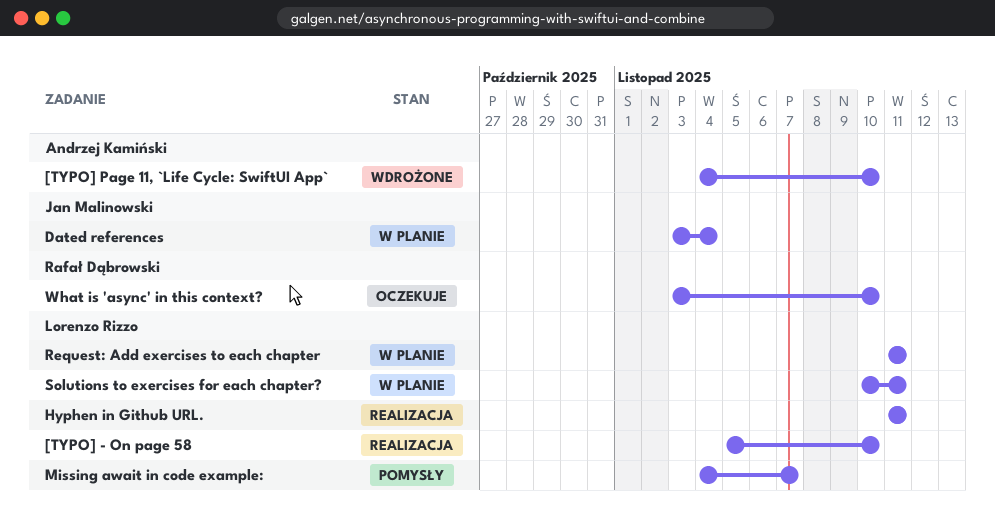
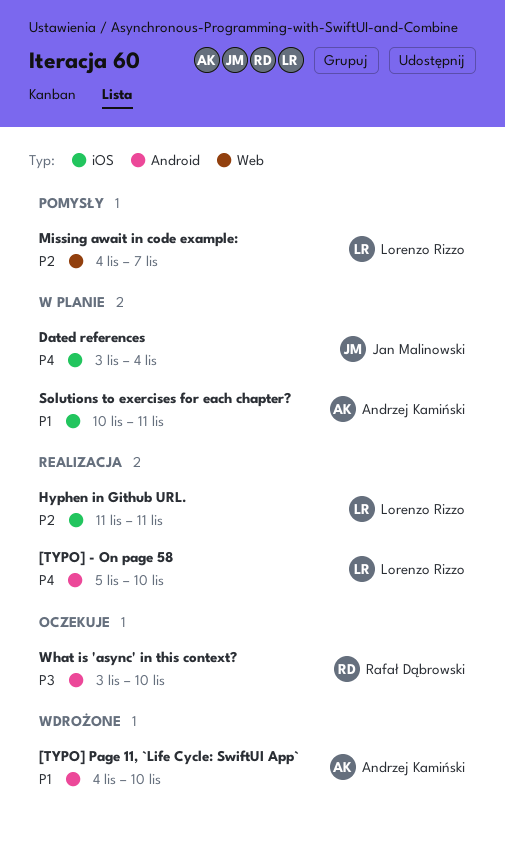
Request: Add exercises to each chapter: present -> none
Solutions to exercises for each chapter?, owner: Lorenzo Rizzo -> Andrzej Kamiński

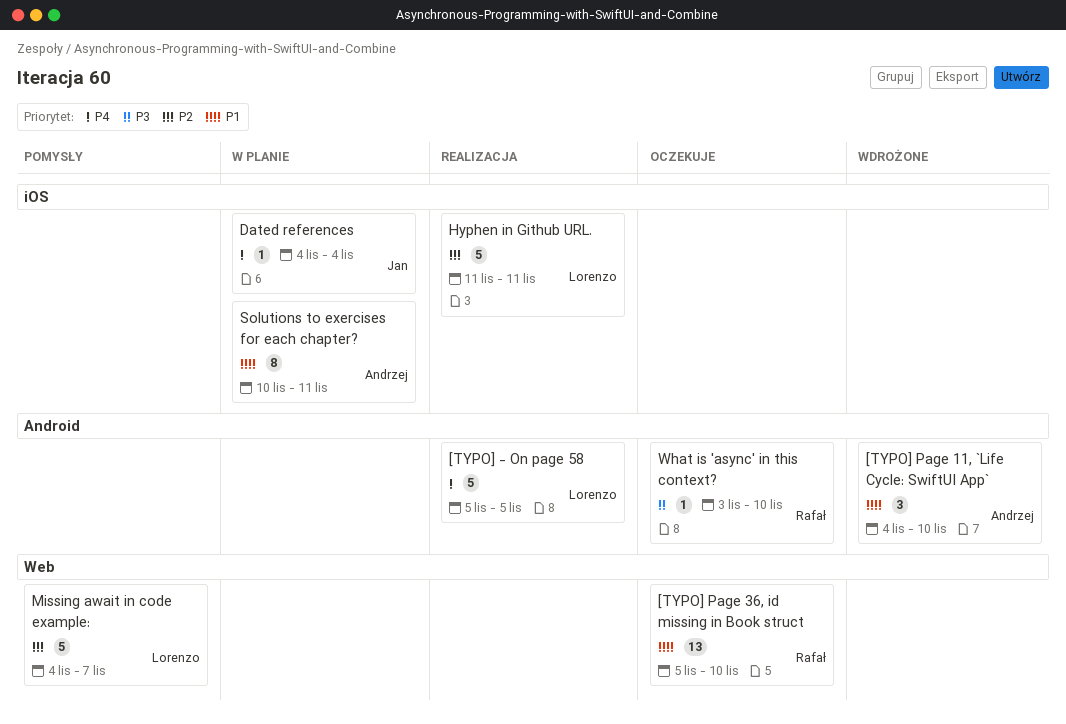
[TYPO] - On page 58, due: Nov 10 -> Nov 5
[TYPO] Page 36, id missing in Book struct: none -> present
Dated references, start: Nov 3 -> Nov 4

